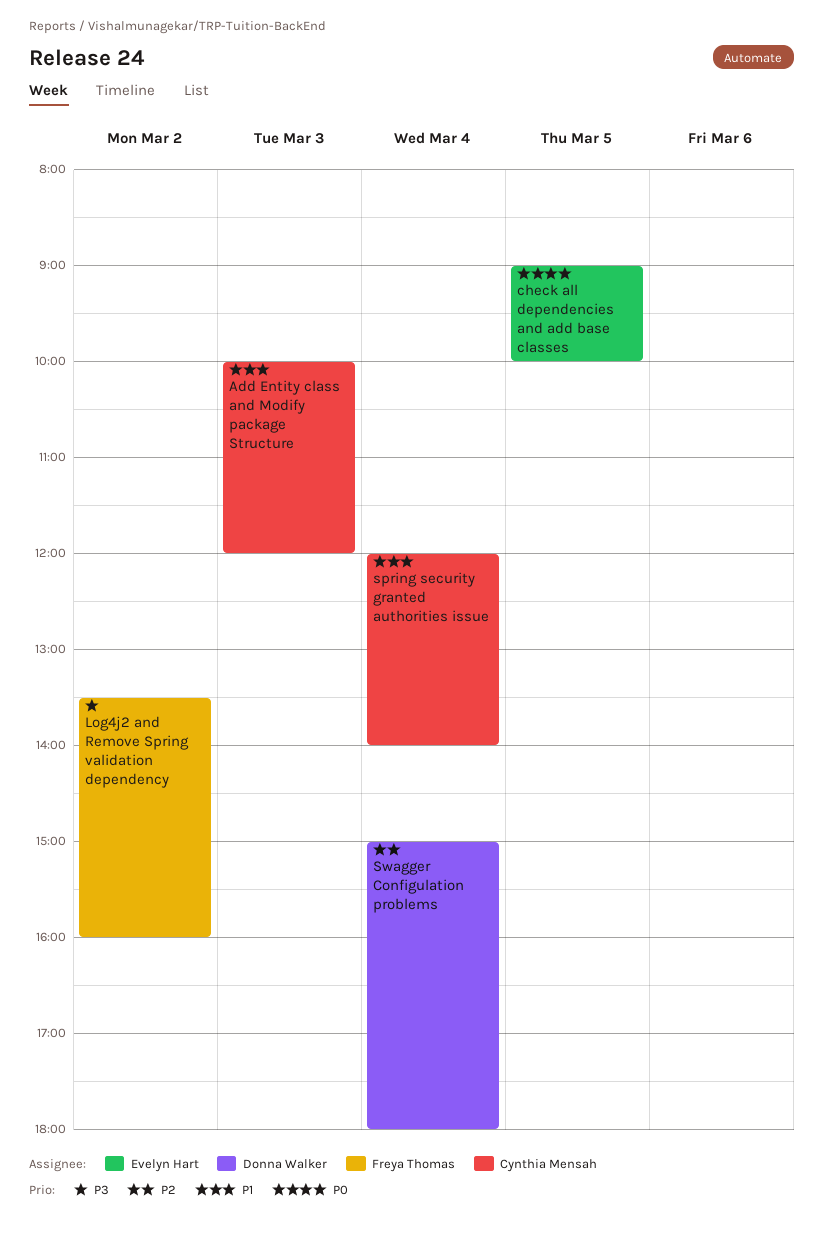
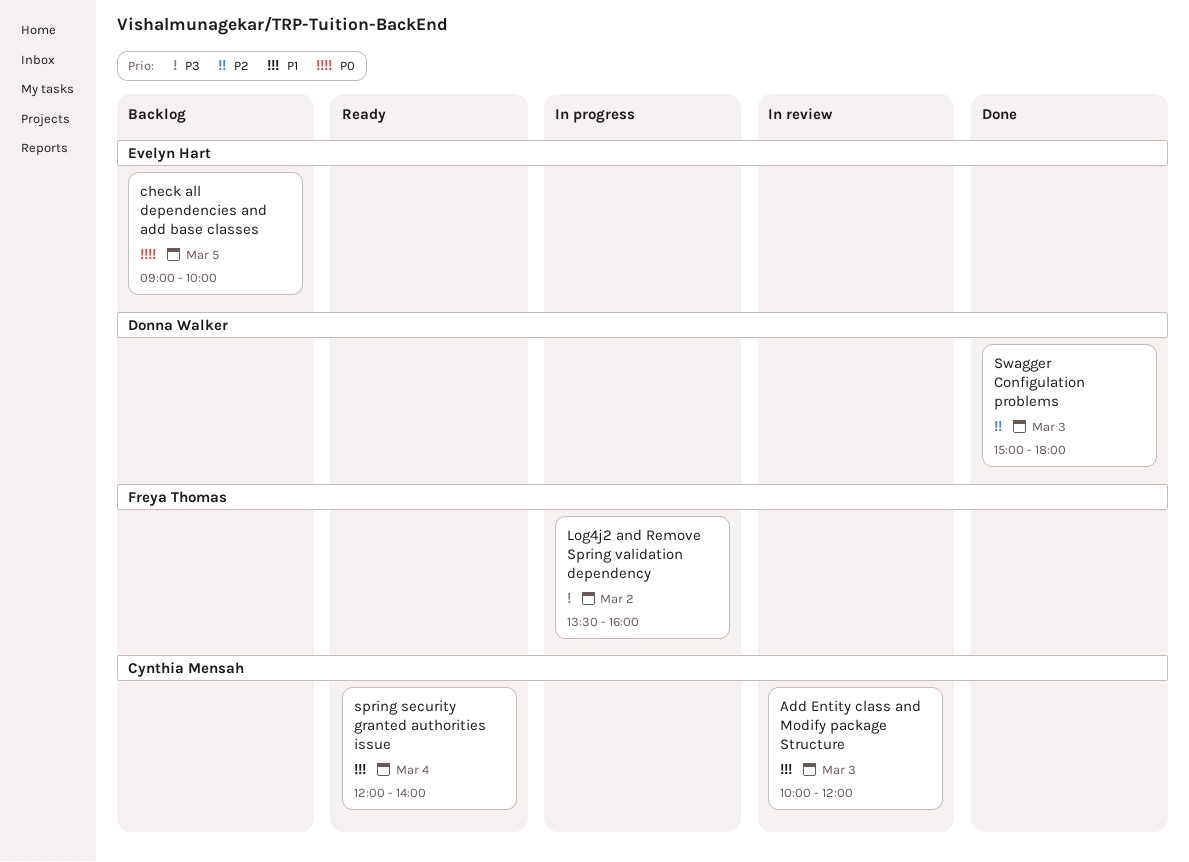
Swagger Configulation problems, day: Mar 4 -> Mar 3

